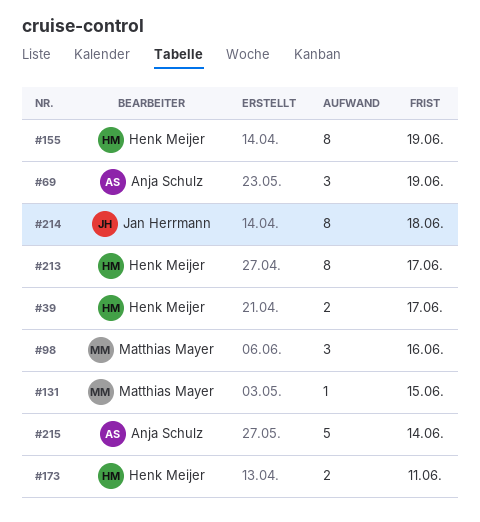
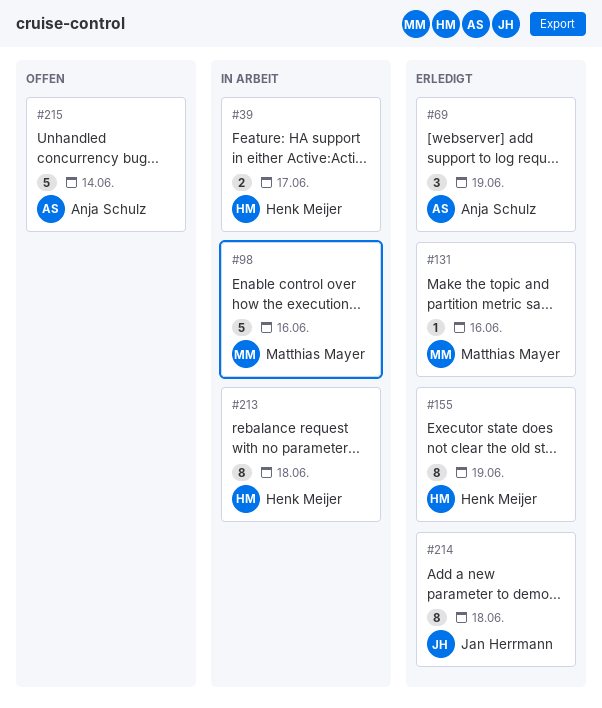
#98, estimate: 3 -> 5
#131, due: Jun 15 -> Jun 16
#173: present -> none
#213, due: Jun 17 -> Jun 18

